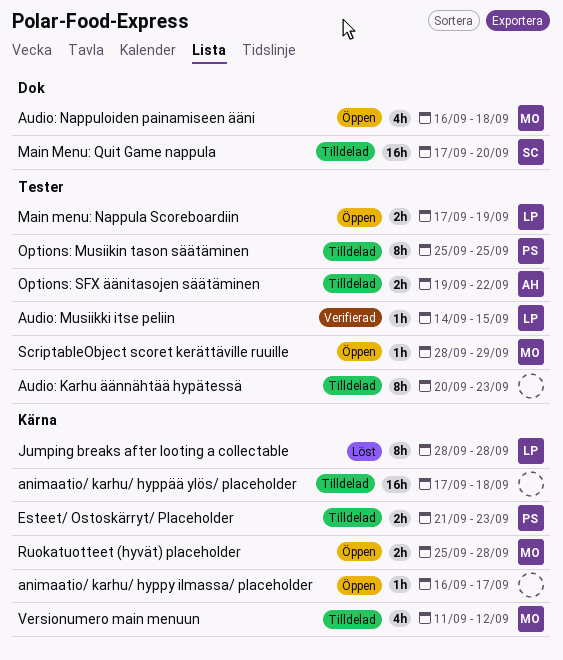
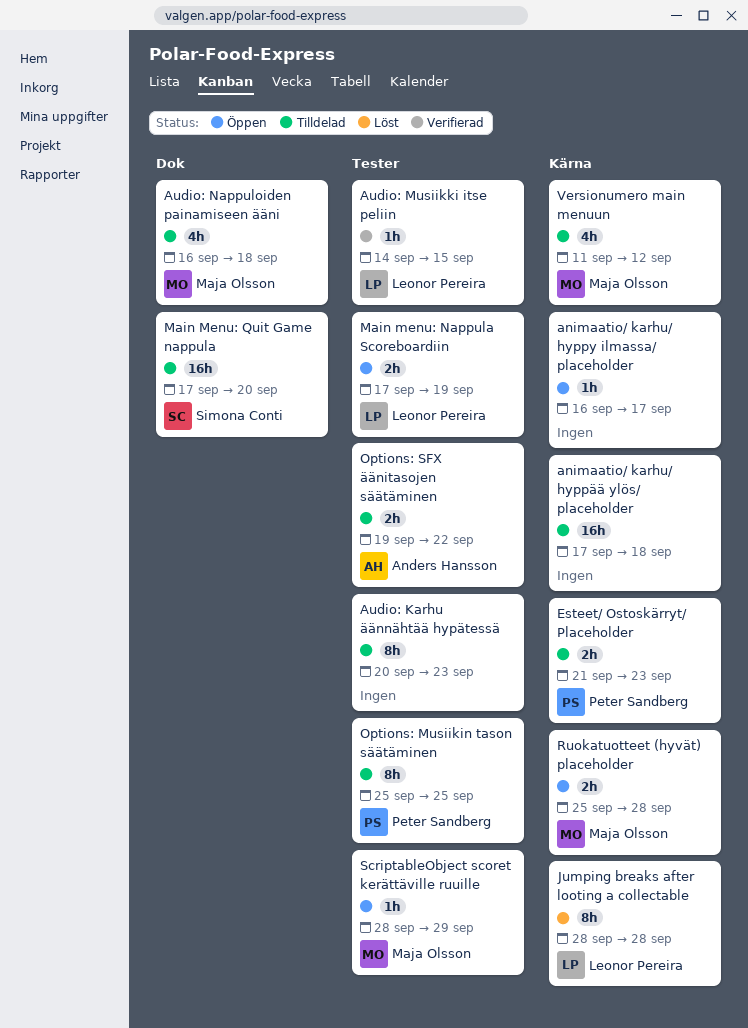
Audio: Nappuloiden painamiseen ääni, status: Öppen -> Tilldelad

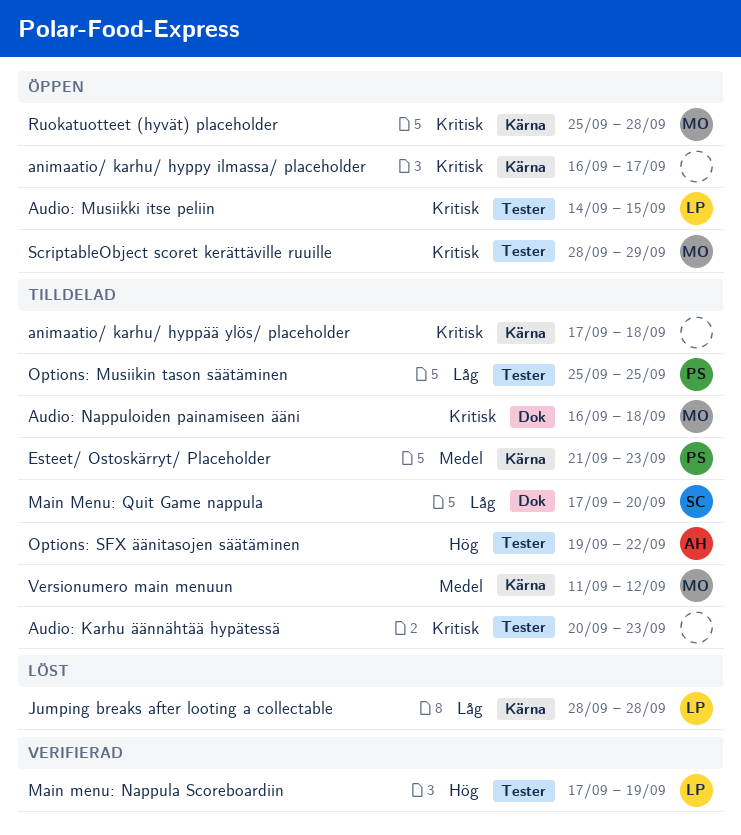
Audio: Musiikki itse peliin, status: Verifierad -> Öppen
Main menu: Nappula Scoreboardiin, status: Öppen -> Verifierad

